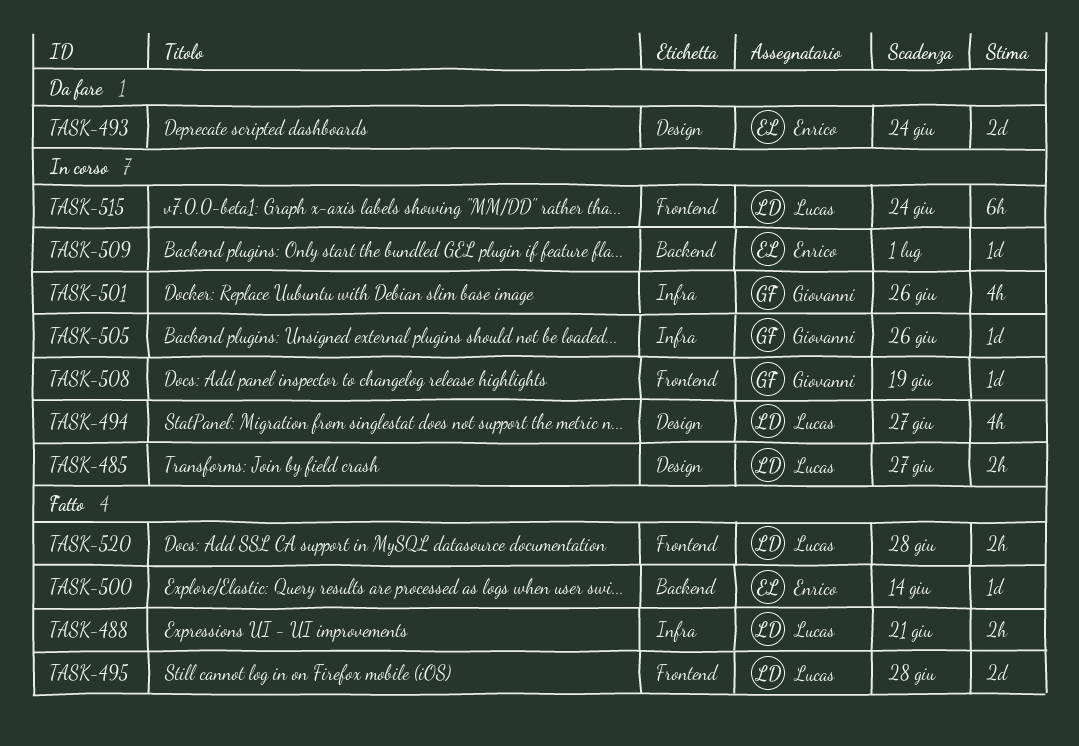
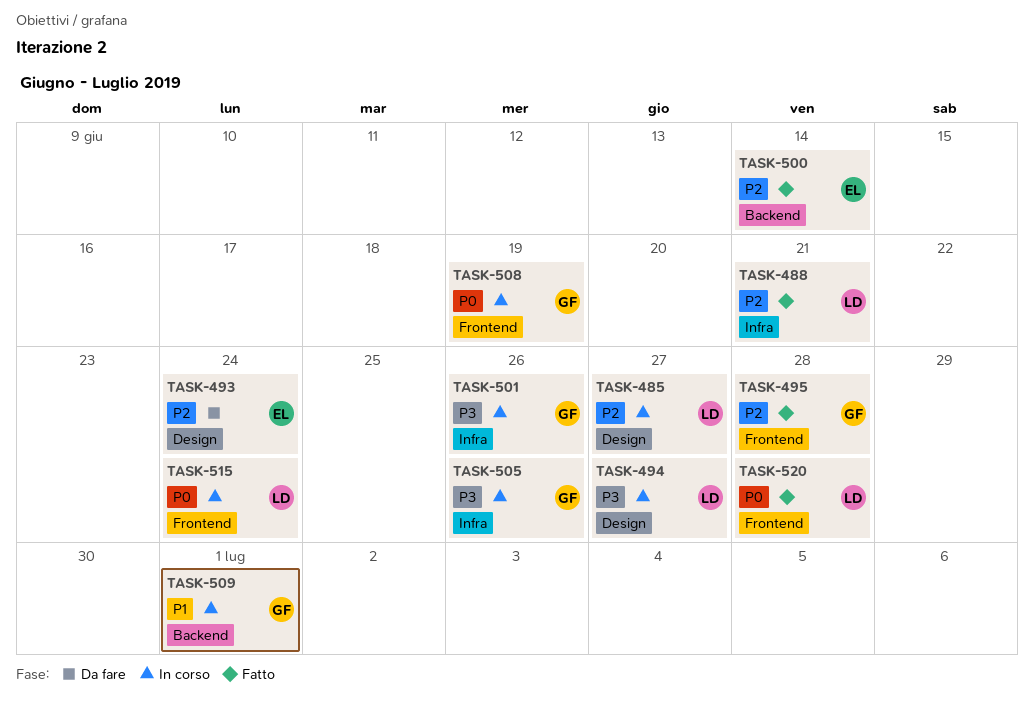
TASK-495, owner: Lucas -> Giovanni
TASK-509, owner: Enrico -> Giovanni

